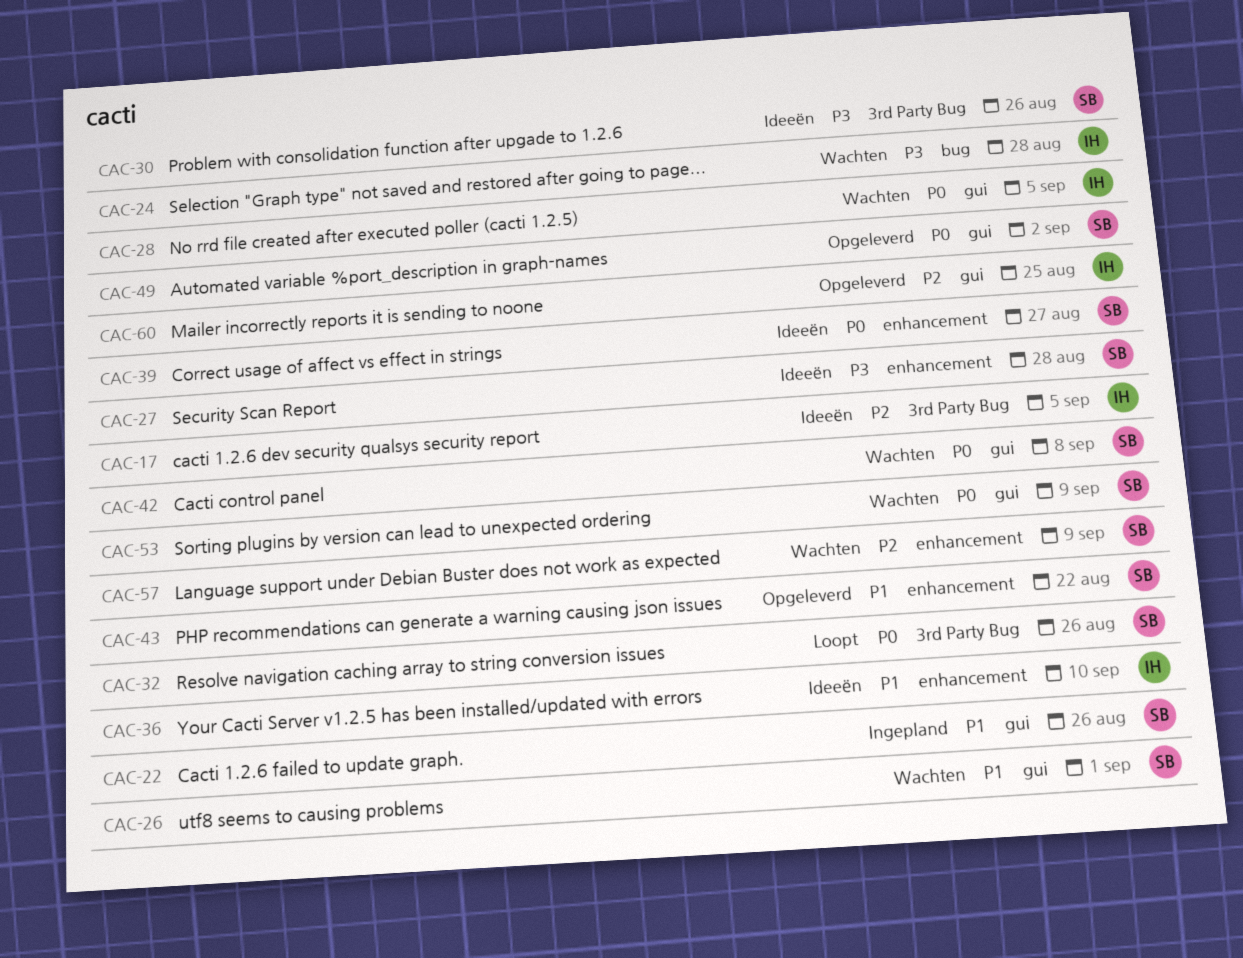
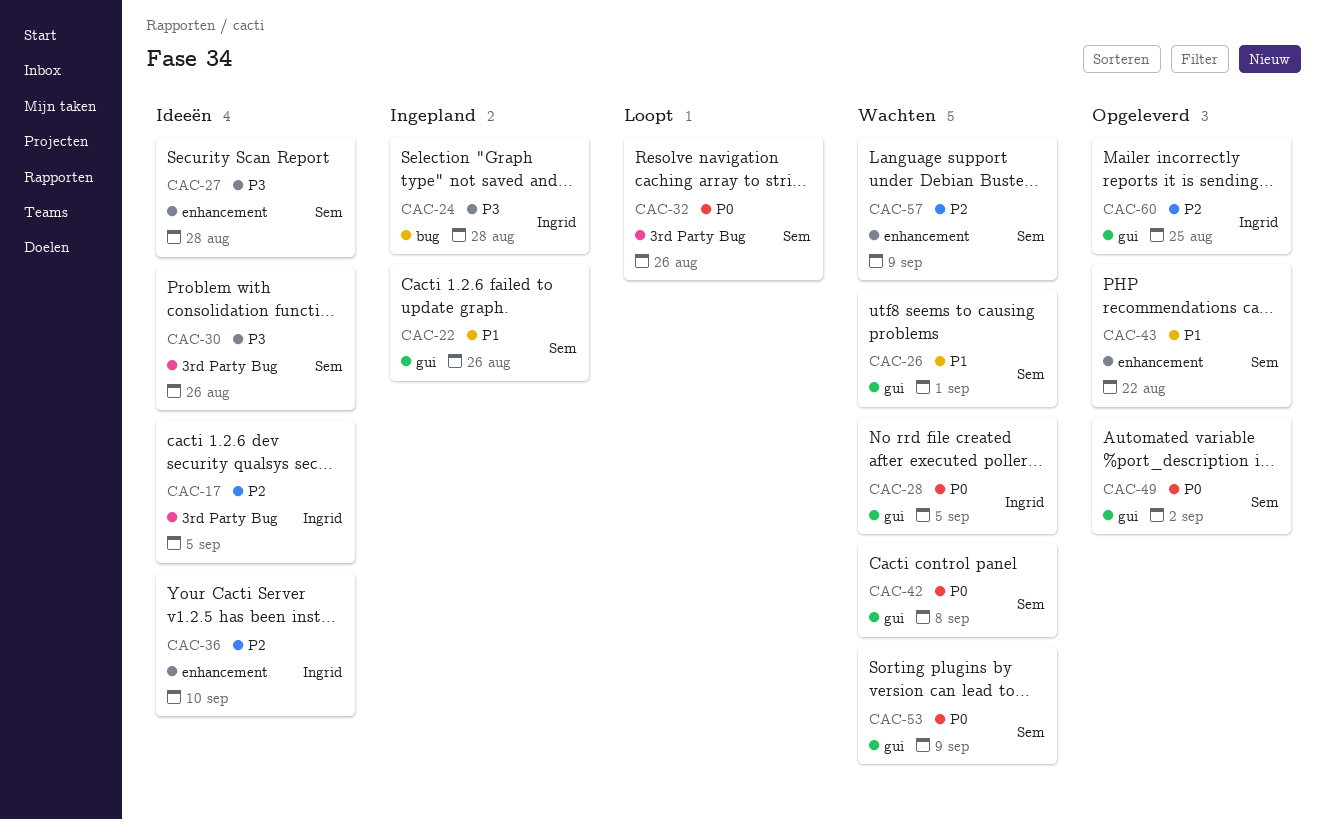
CAC-24, status: Wachten -> Ingepland
CAC-36, priority: P1 -> P2
CAC-39: present -> none

